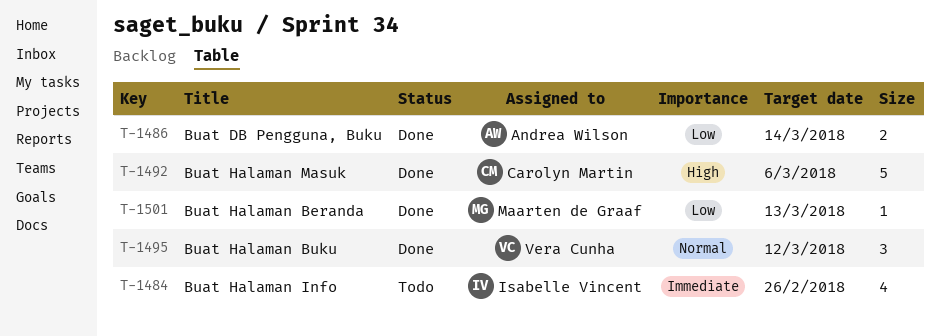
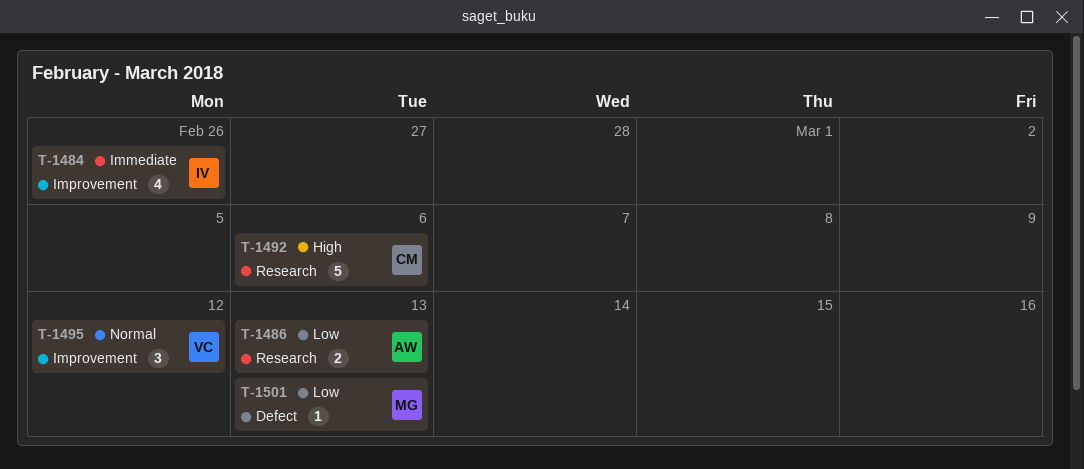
T-1486, due: Mar 14 -> Mar 13

